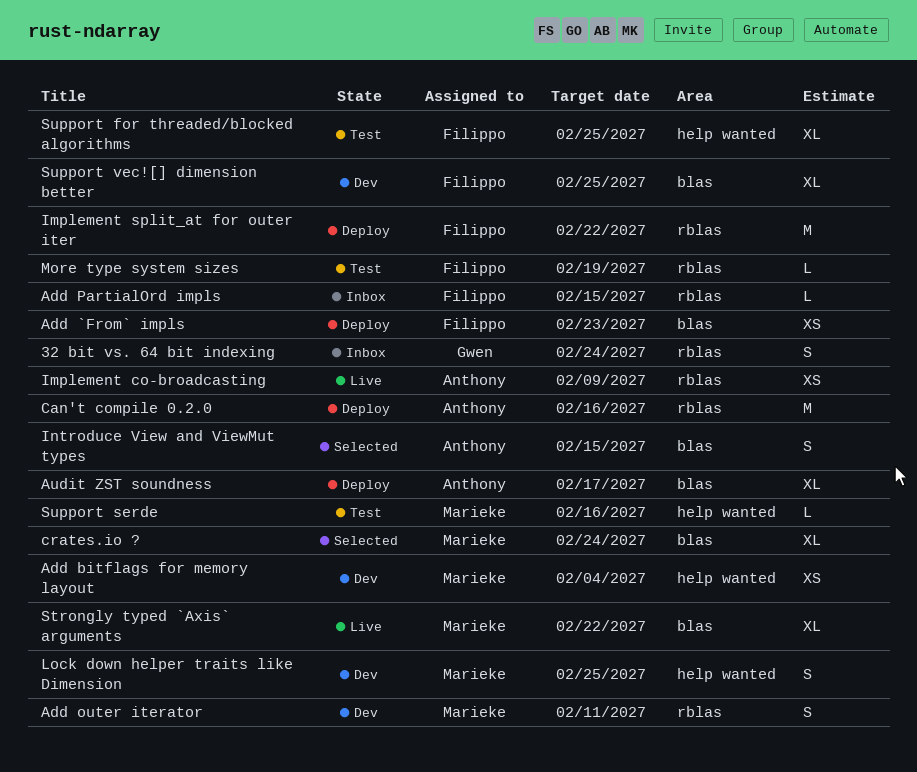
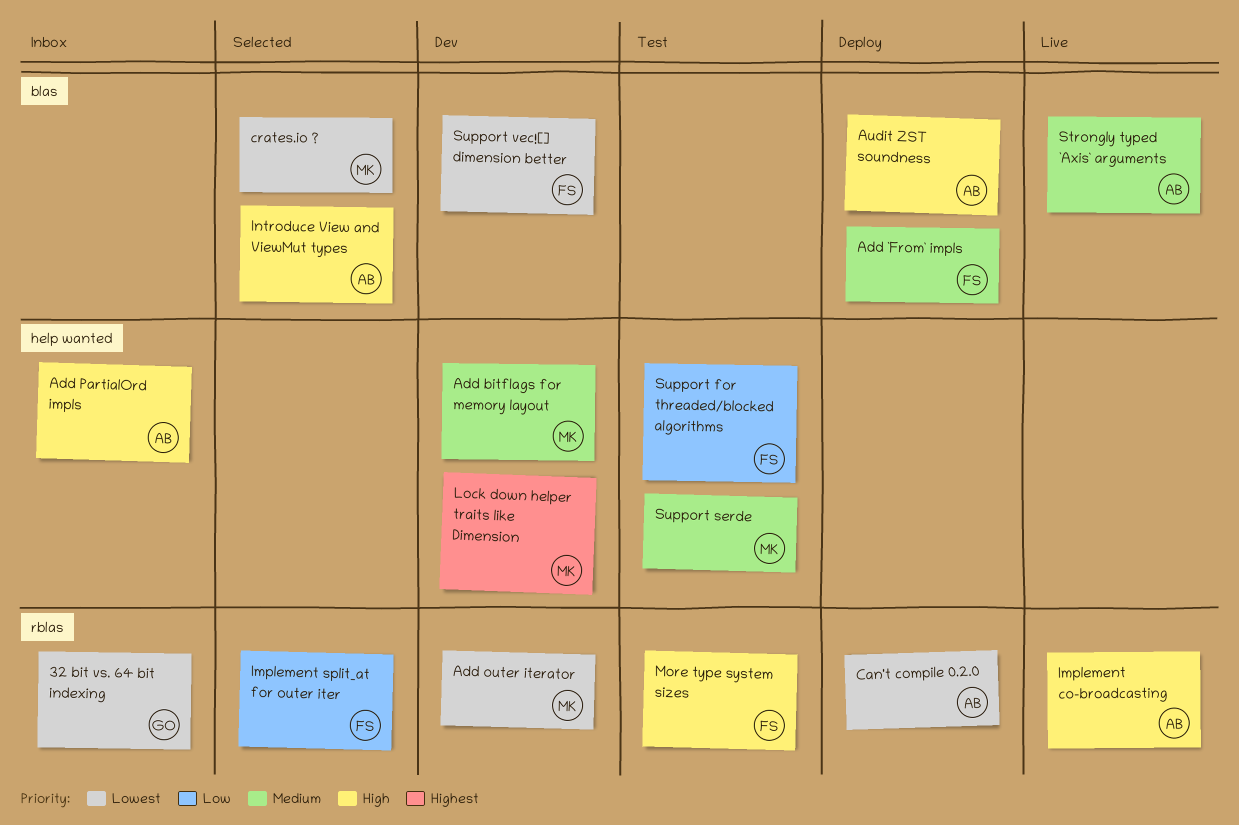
Add PartialOrd impls, owner: Filippo -> Anthony
Add PartialOrd impls, label: rblas -> help wanted
Implement split_at for outer iter, status: Deploy -> Selected
Strongly typed `Axis` arguments, owner: Marieke -> Anthony

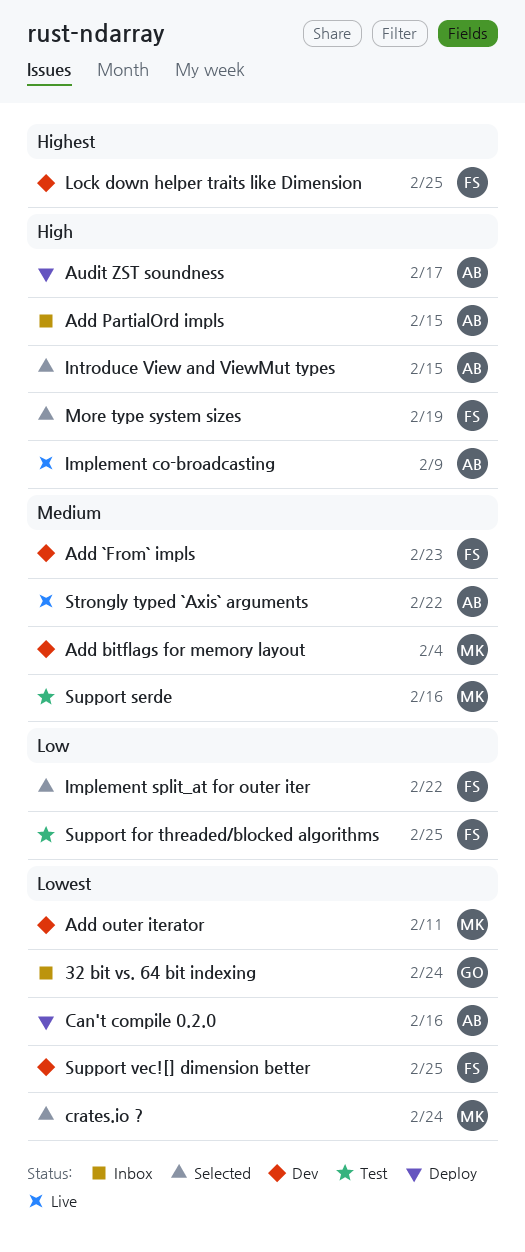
Add `From` impls, status: Deploy -> Dev
Lock down helper traits like Dimension, owner: MK -> FS
More type system sizes, status: Test -> Selected

